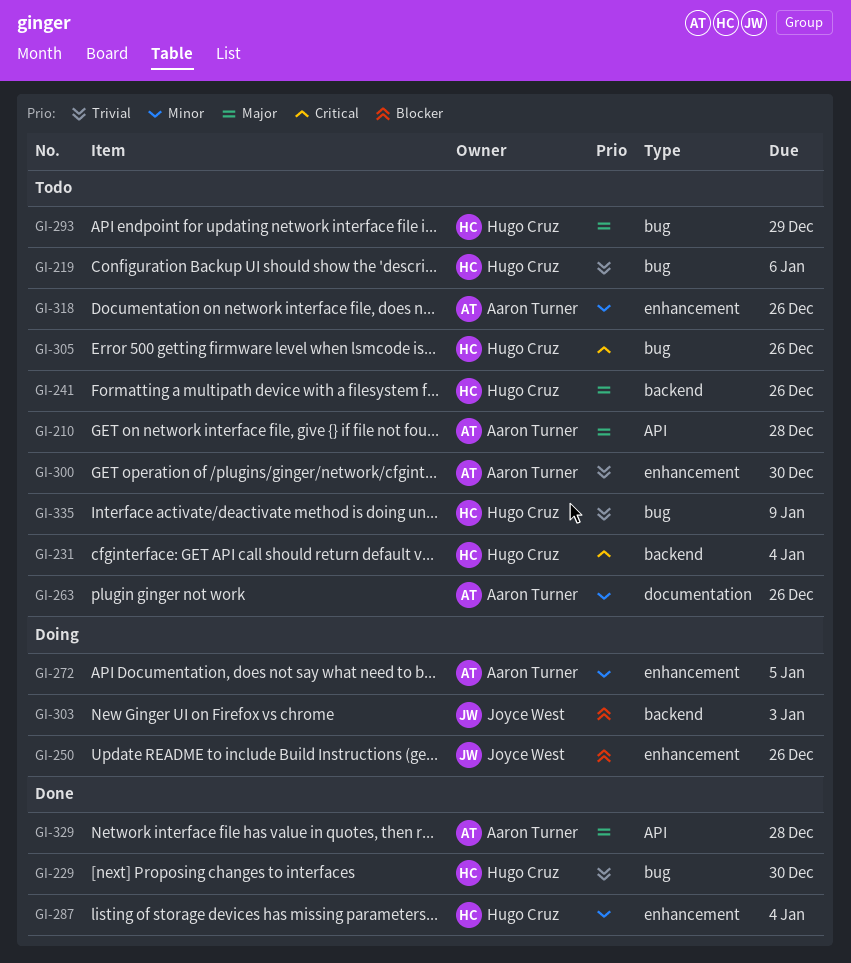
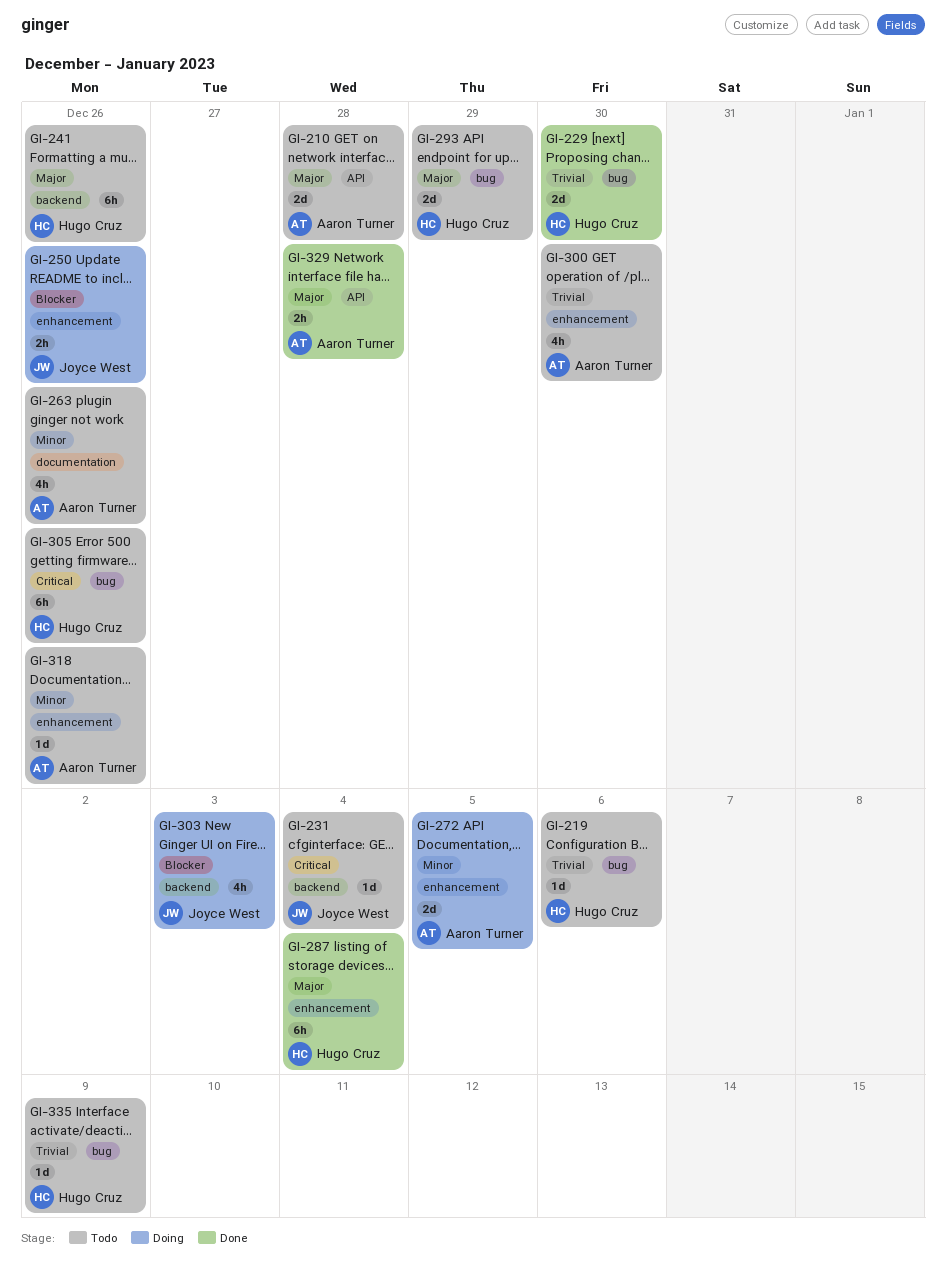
GI-231, owner: Hugo Cruz -> Joyce West
GI-287, priority: Minor -> Major

